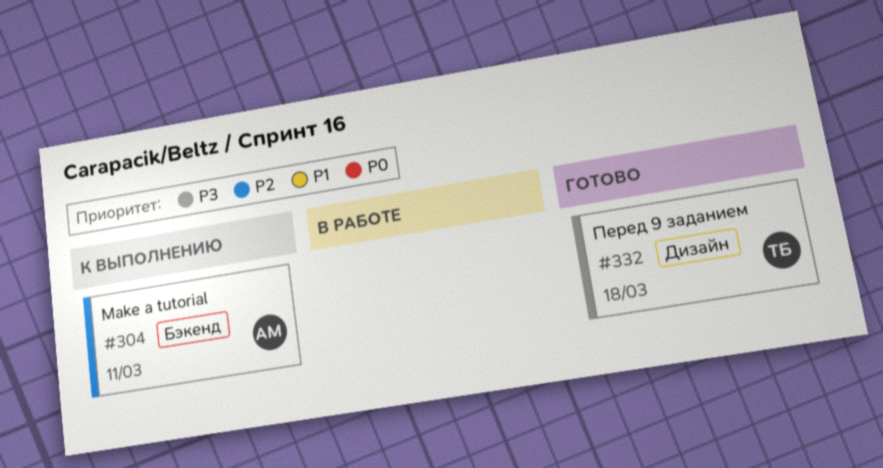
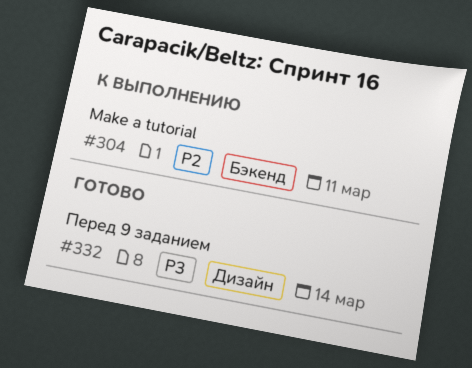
#332, due: Mar 18 -> Mar 14

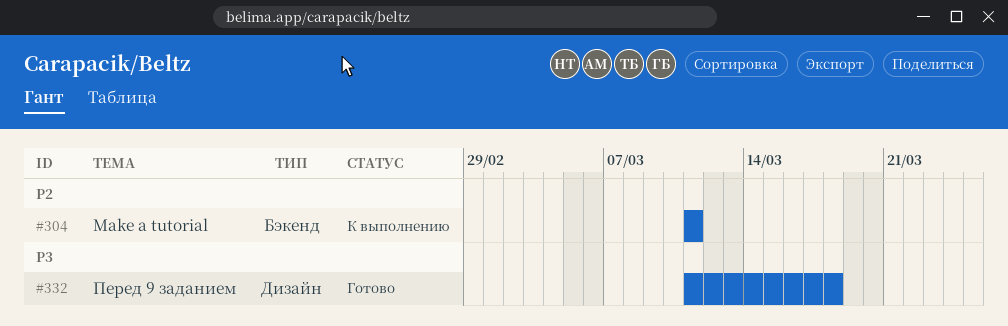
#332, due: Mar 14 -> Mar 18

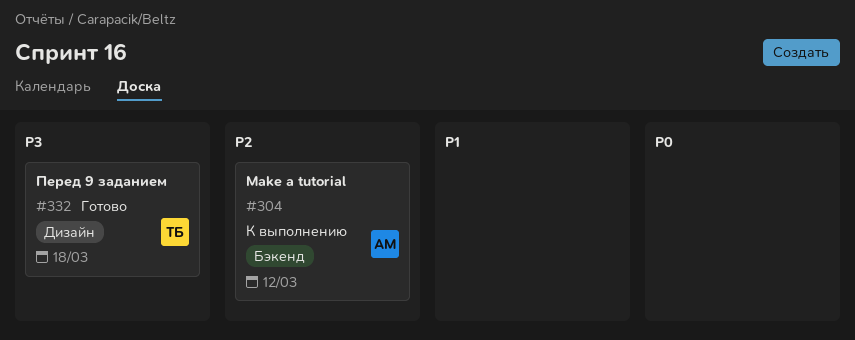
#304, due: Mar 11 -> Mar 12

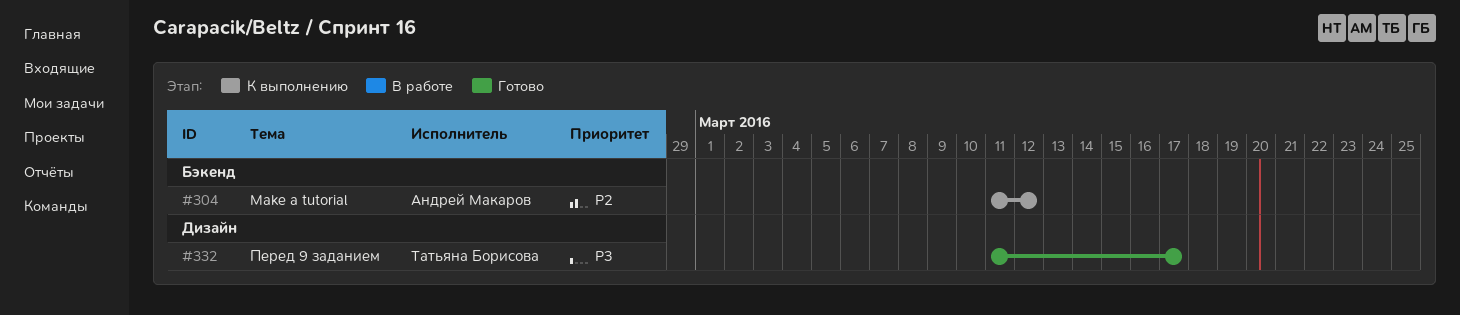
#332, due: Mar 18 -> Mar 17

